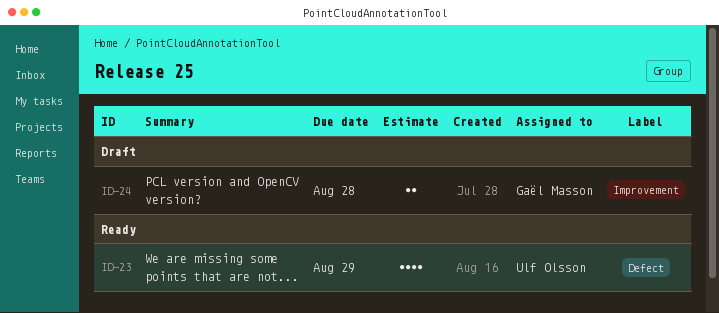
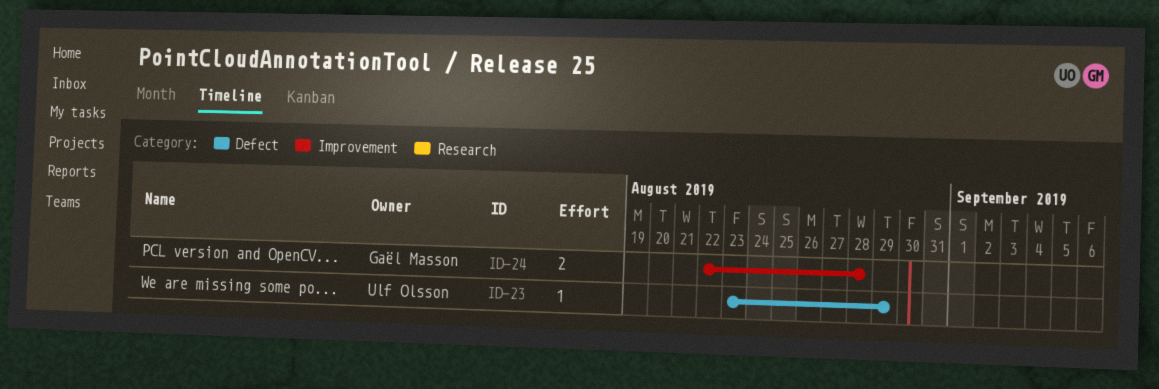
ID-23, estimate: 4 -> 1

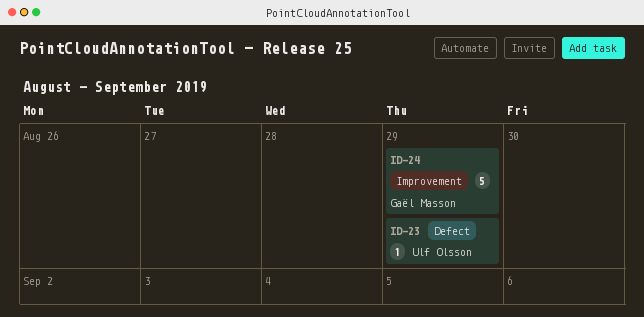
ID-24, estimate: 2 -> 5
ID-24, due: Aug 28 -> Aug 29

